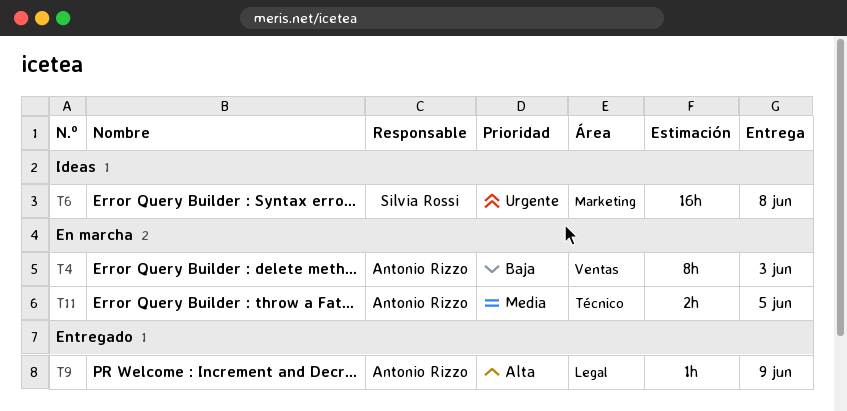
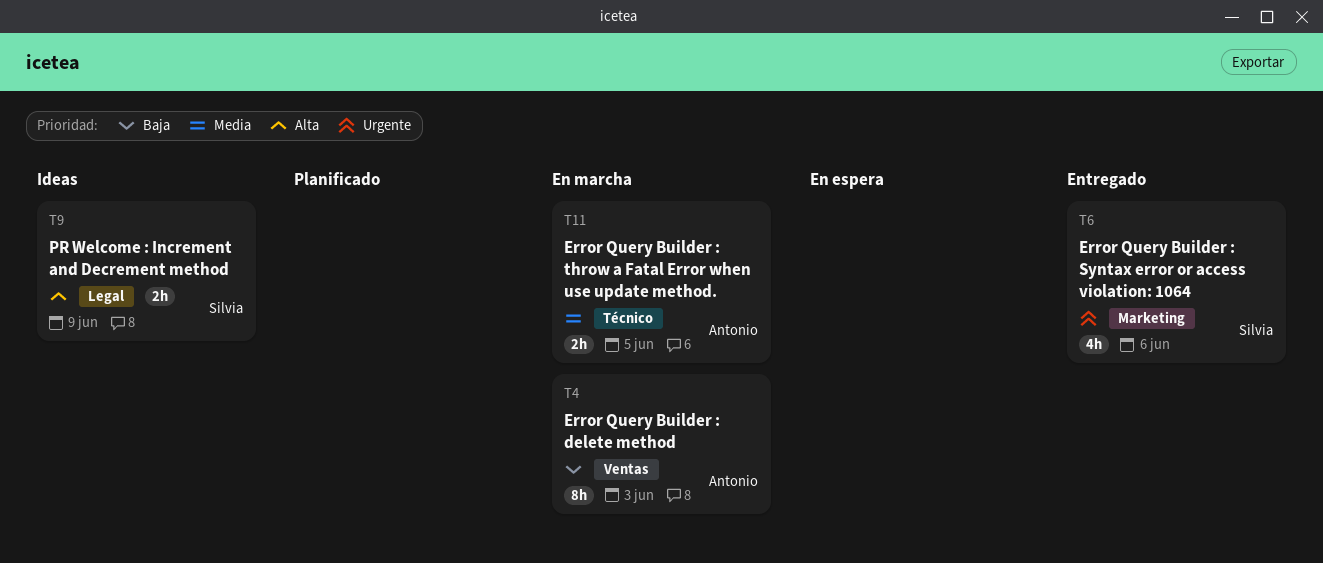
T6, status: Ideas -> Entregado
T6, estimate: 16h -> 4h
T6, due: Jun 8 -> Jun 6
T9, status: Entregado -> Ideas
T9, owner: Antonio Rizzo -> Silvia Rossi
T9, estimate: 1h -> 2h

